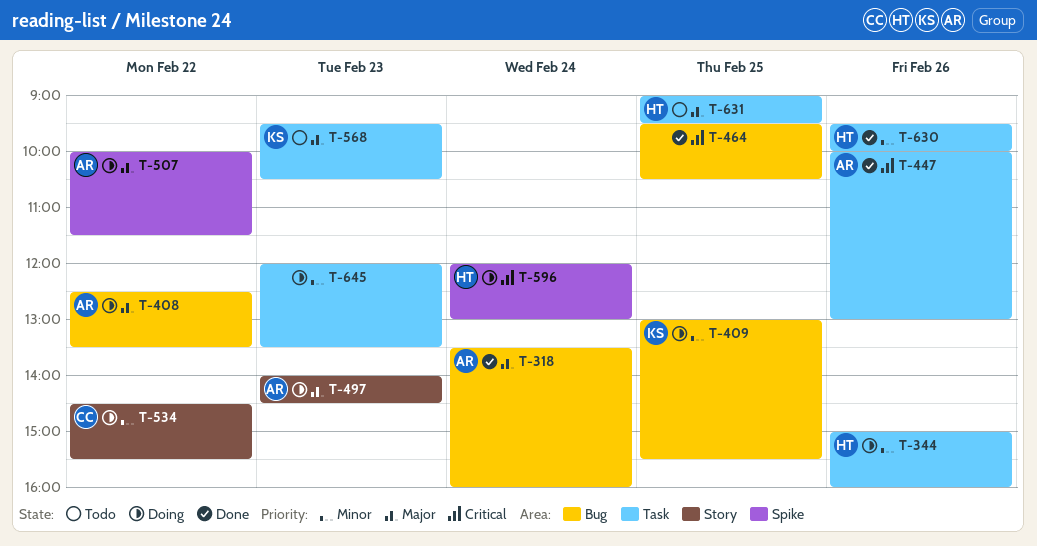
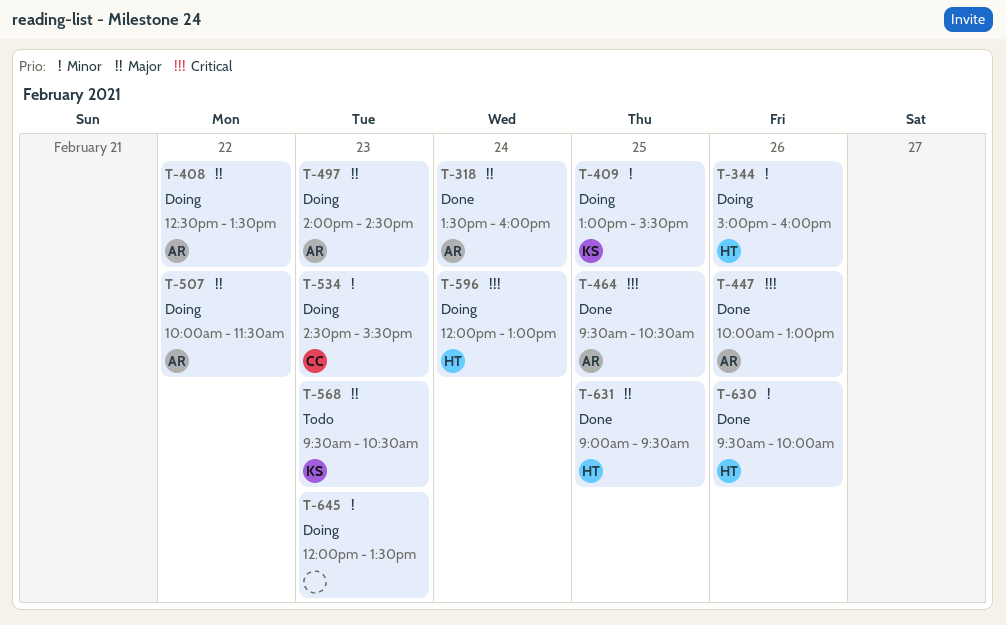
T-464, owner: none -> AR
T-534, day: Feb 22 -> Feb 23
T-631, status: Todo -> Done

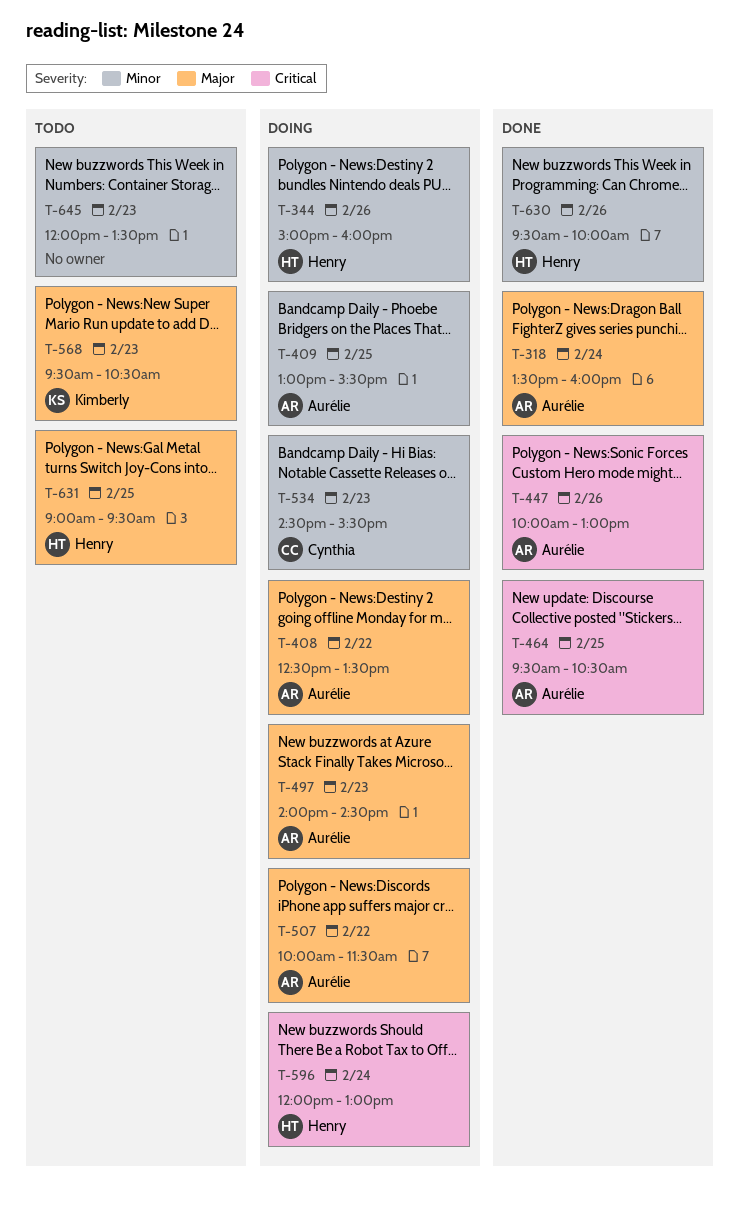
T-409, owner: Kimberly -> Aurélie
T-631, status: Done -> Todo
T-645, status: Doing -> Todo

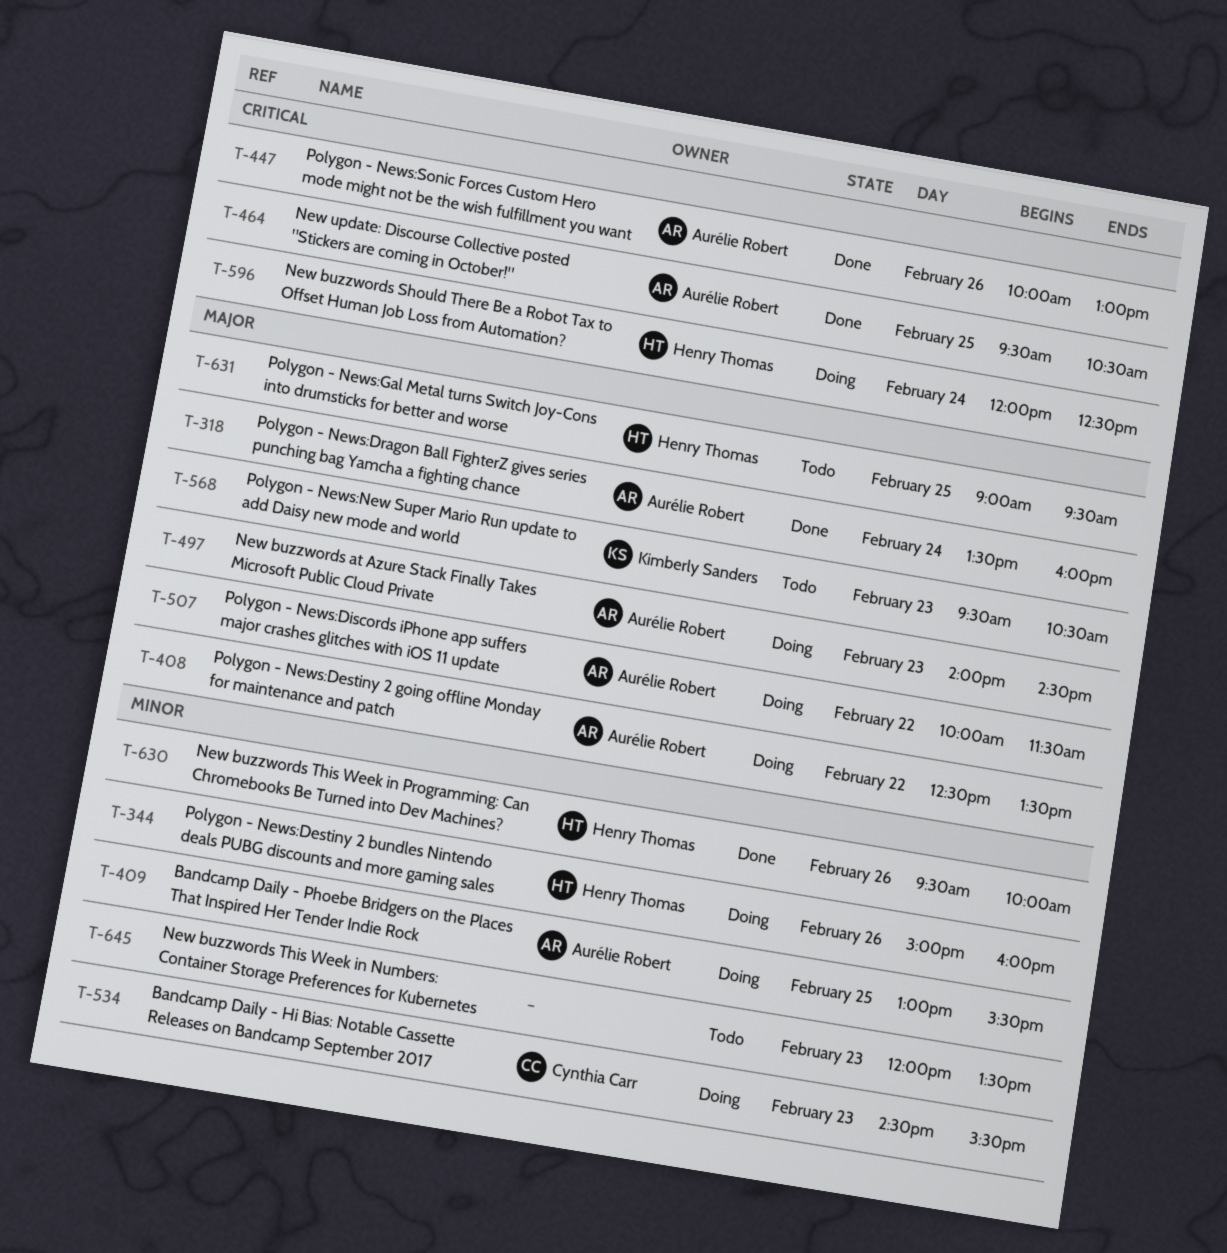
T-596, ends: 13:00 -> 12:30

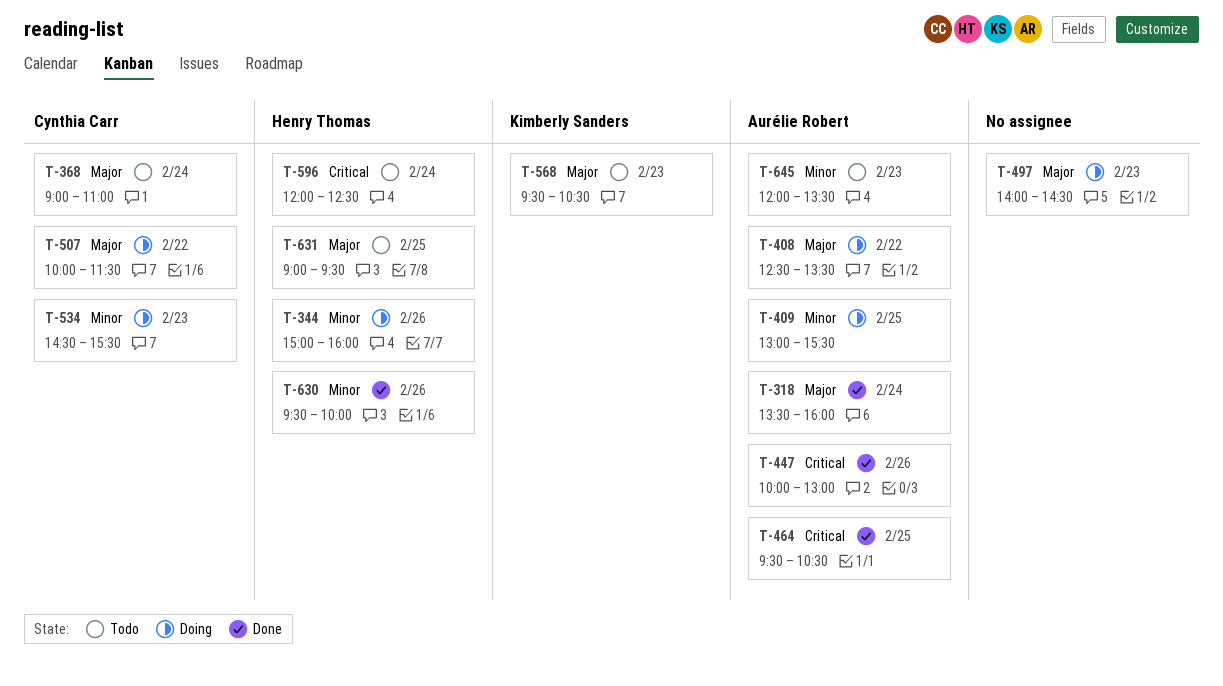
T-368: none -> present
T-497, owner: Aurélie Robert -> none
T-507, owner: Aurélie Robert -> Cynthia Carr
T-596, status: Doing -> Todo
T-645, owner: none -> Aurélie Robert

